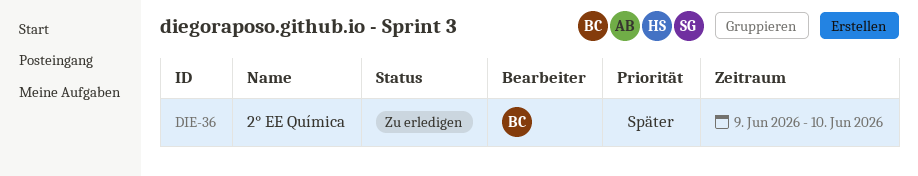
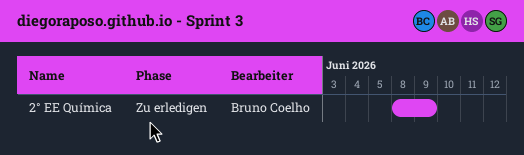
2° EE Química, start: Jun 9 -> Jun 8
2° EE Química, due: Jun 10 -> Jun 9

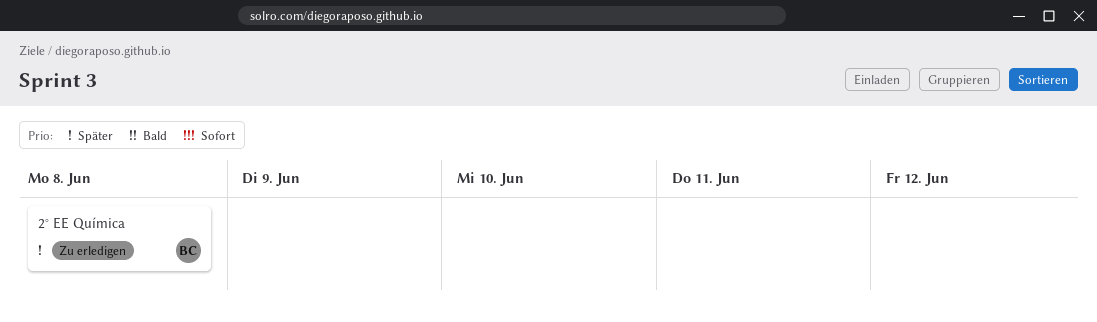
2° EE Química, due: Jun 9 -> Jun 8

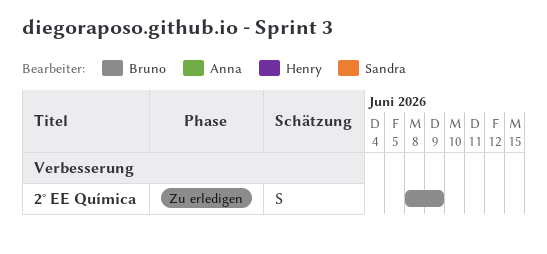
2° EE Química, due: Jun 8 -> Jun 9

